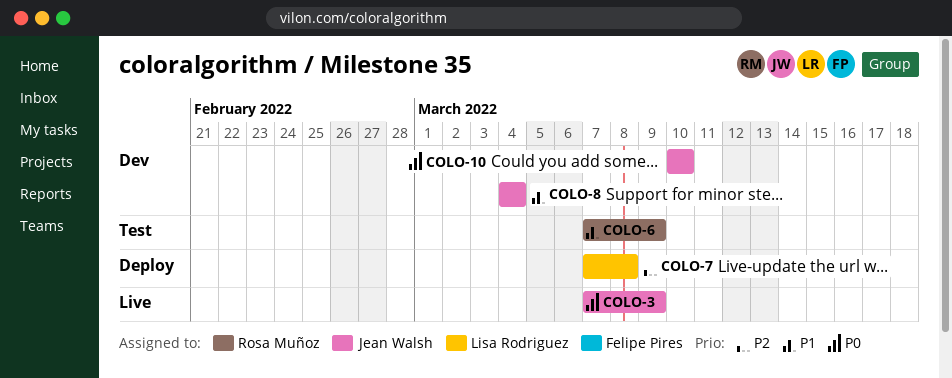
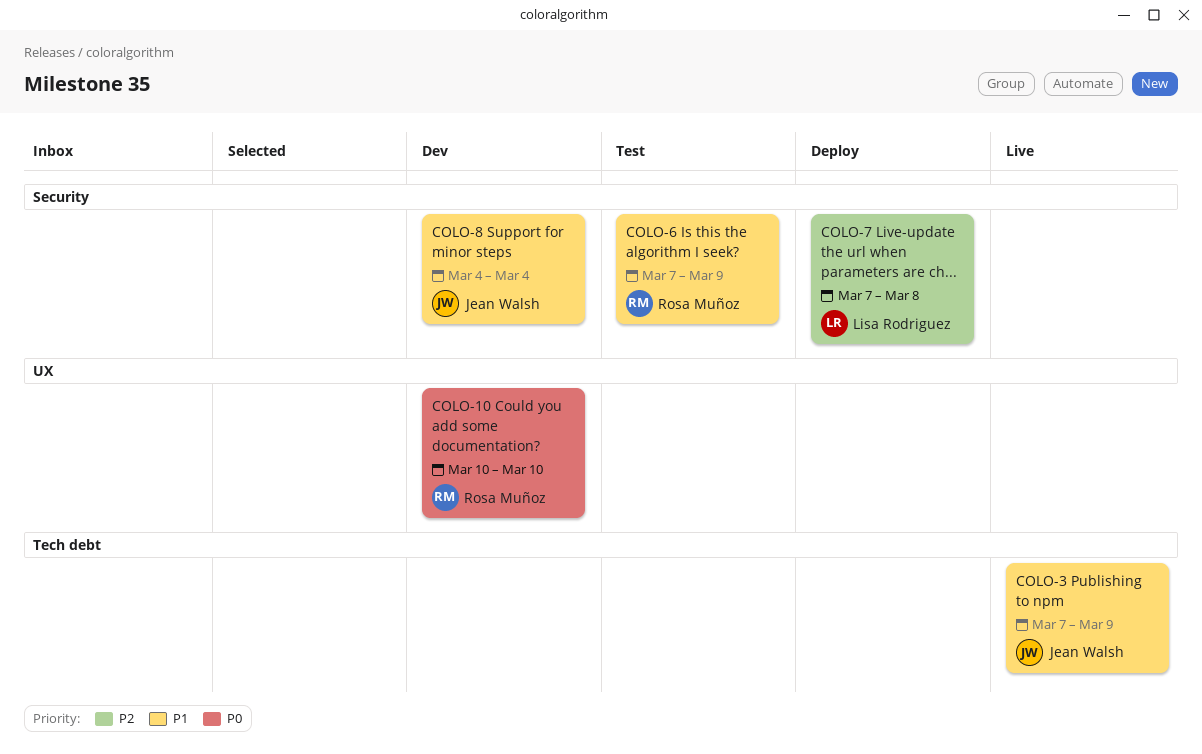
COLO-3, priority: P0 -> P1
COLO-10, owner: Jean Walsh -> Rosa Muñoz

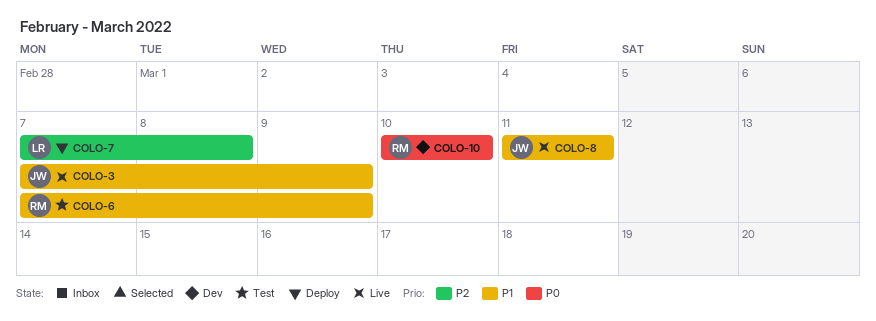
COLO-8, status: Dev -> Live
COLO-8, start: Mar 4 -> Mar 11
COLO-8, due: Mar 4 -> Mar 11

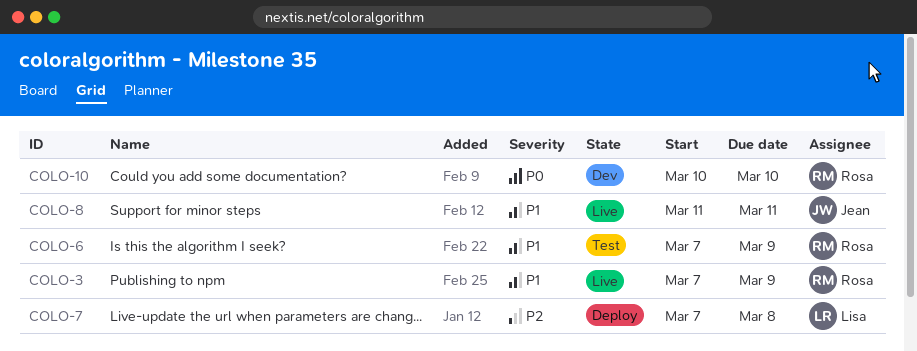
COLO-3, owner: Jean -> Rosa

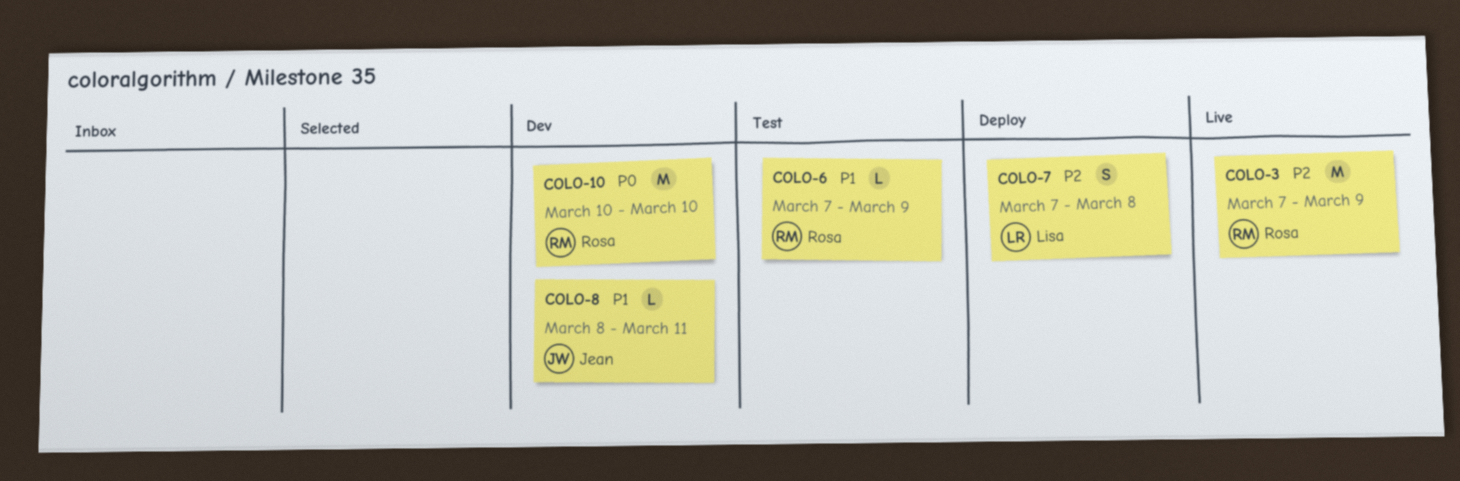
COLO-3, priority: P1 -> P2
COLO-8, status: Live -> Dev
COLO-8, start: Mar 11 -> Mar 8

